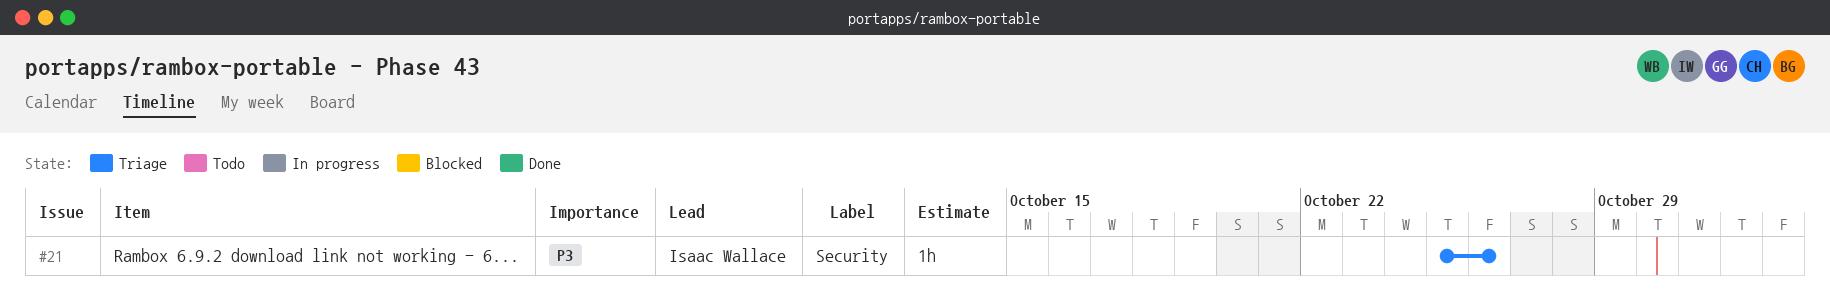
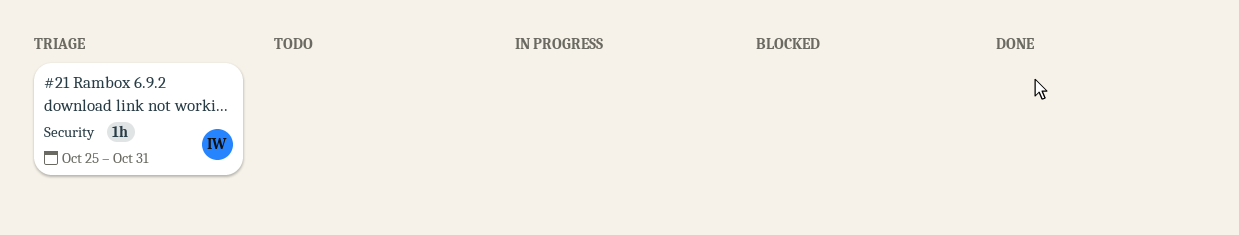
#21, due: Oct 26 -> Oct 31

